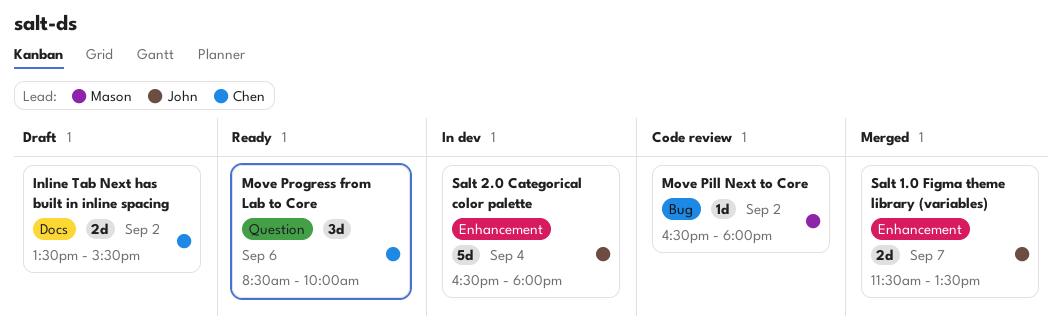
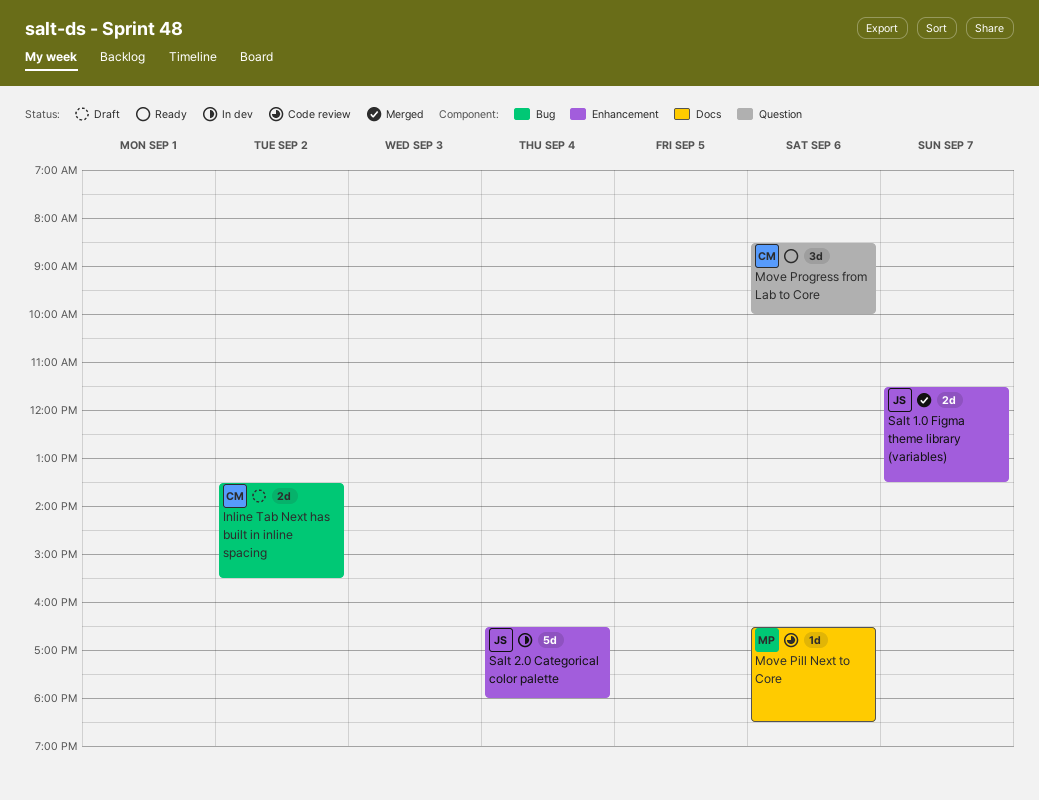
Inline Tab Next has built in inline spacing, label: Docs -> Bug
Move Pill Next to Core, label: Bug -> Docs
Move Pill Next to Core, day: Sep 2 -> Sep 6
Move Pill Next to Core, ends: 18:00 -> 18:30

